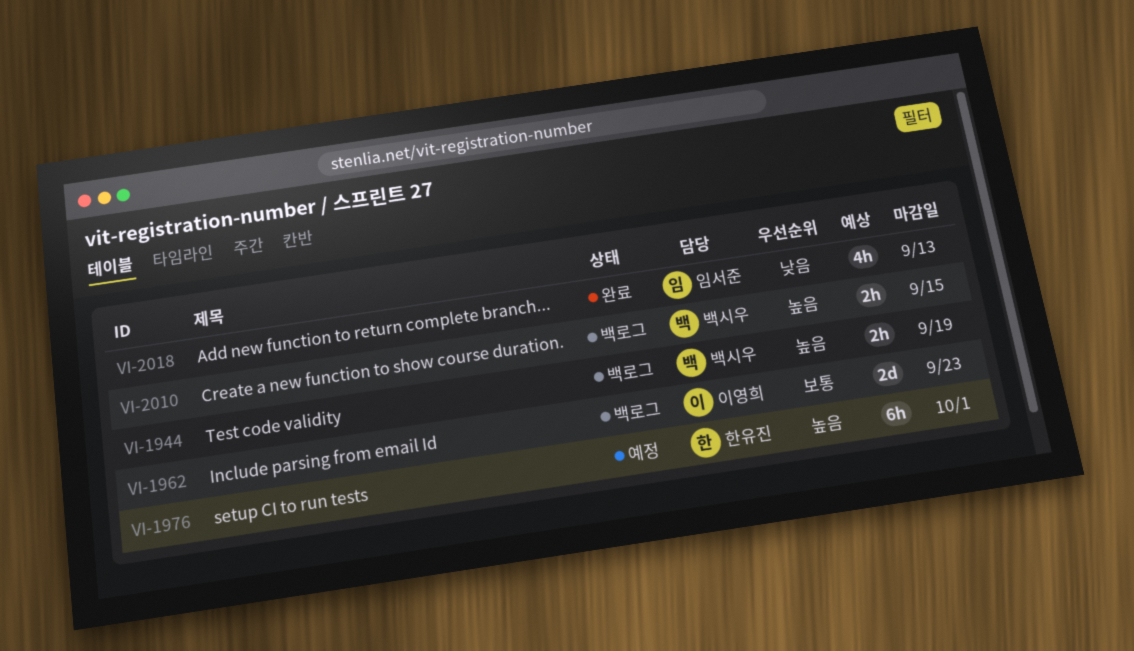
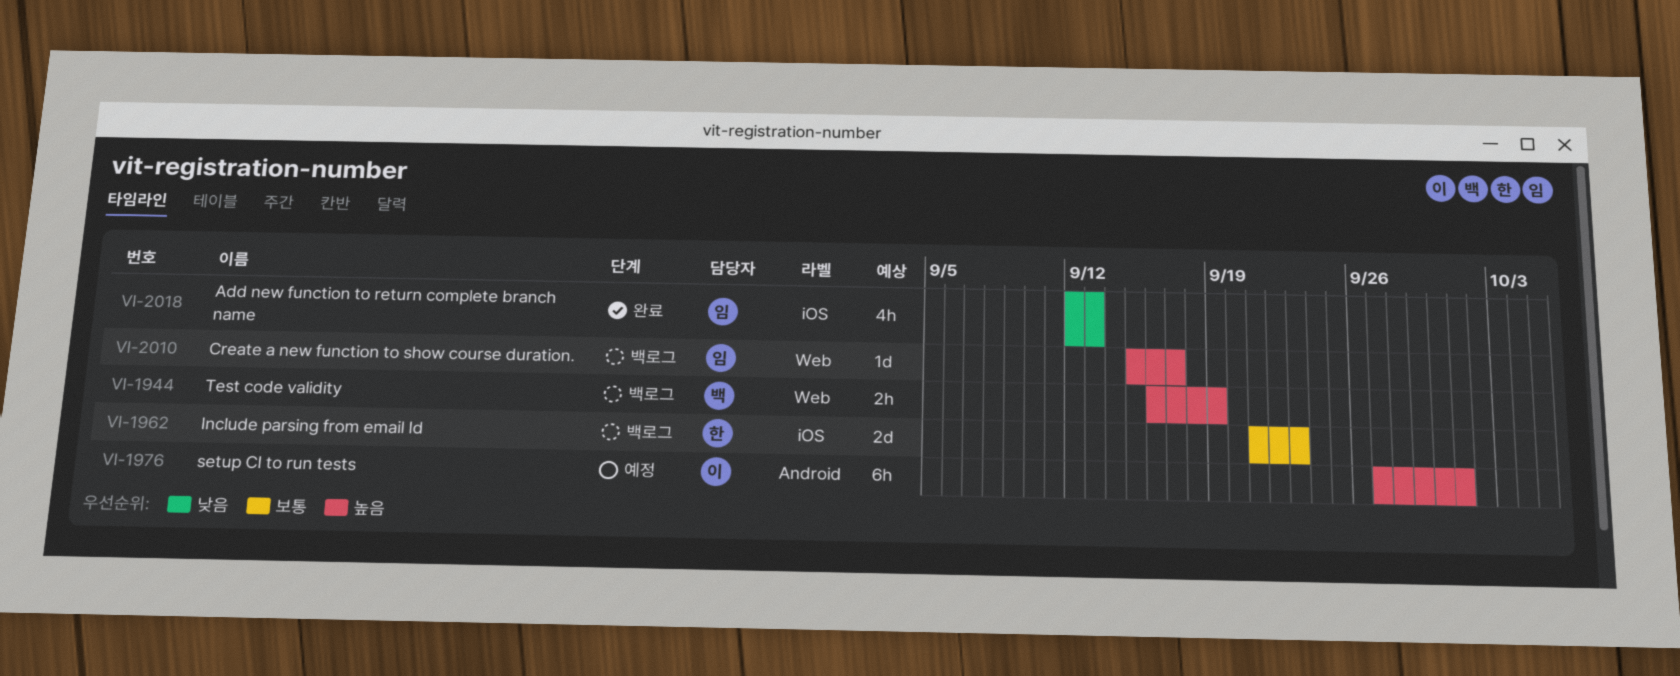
VI-1962, owner: 이영희 -> 한유진
VI-1976, owner: 한유진 -> 이영희
VI-2010, owner: 백시우 -> 임서준
VI-2010, estimate: 2h -> 1d
VI-2010, due: Sep 15 -> Sep 17

